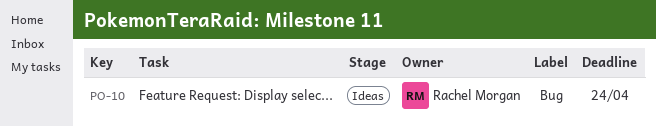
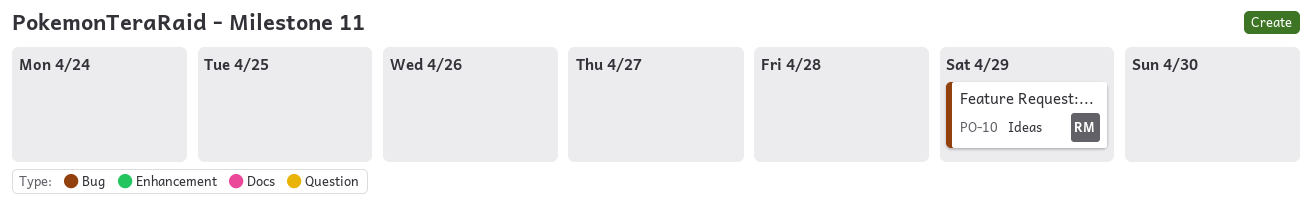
PO-10, due: Apr 24 -> Apr 29

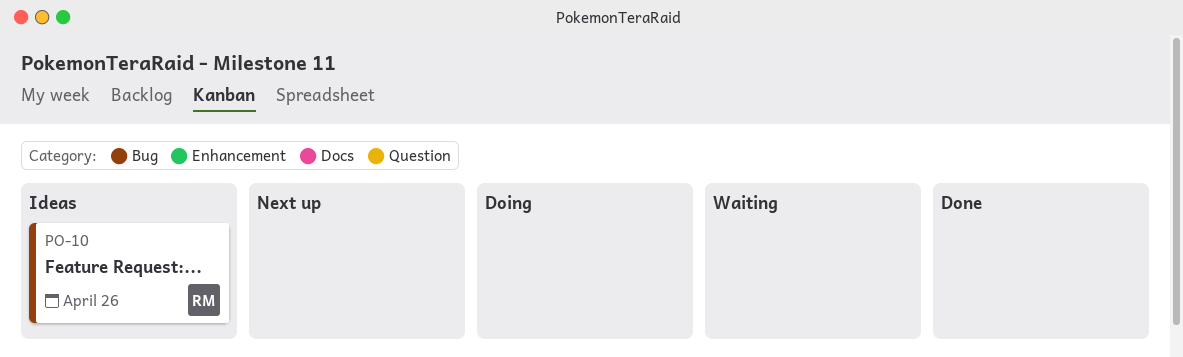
PO-10, due: Apr 29 -> Apr 26

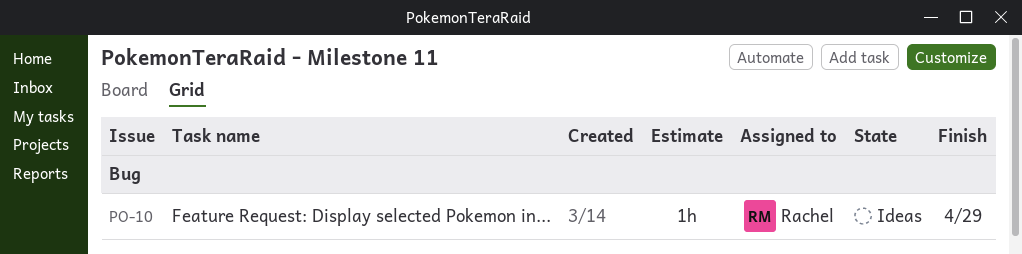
PO-10, due: Apr 26 -> Apr 29

